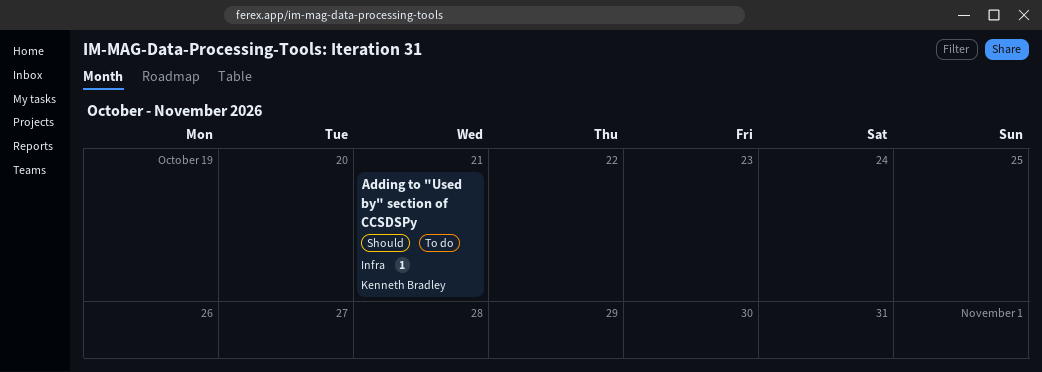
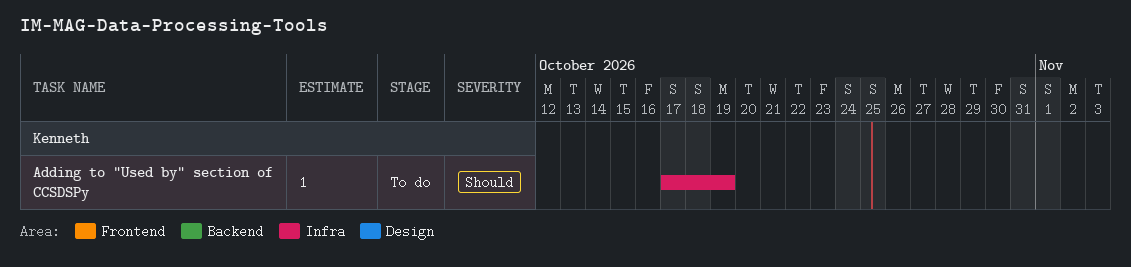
Adding to "Used by" section of CCSDSPy, due: Oct 21 -> Oct 19

